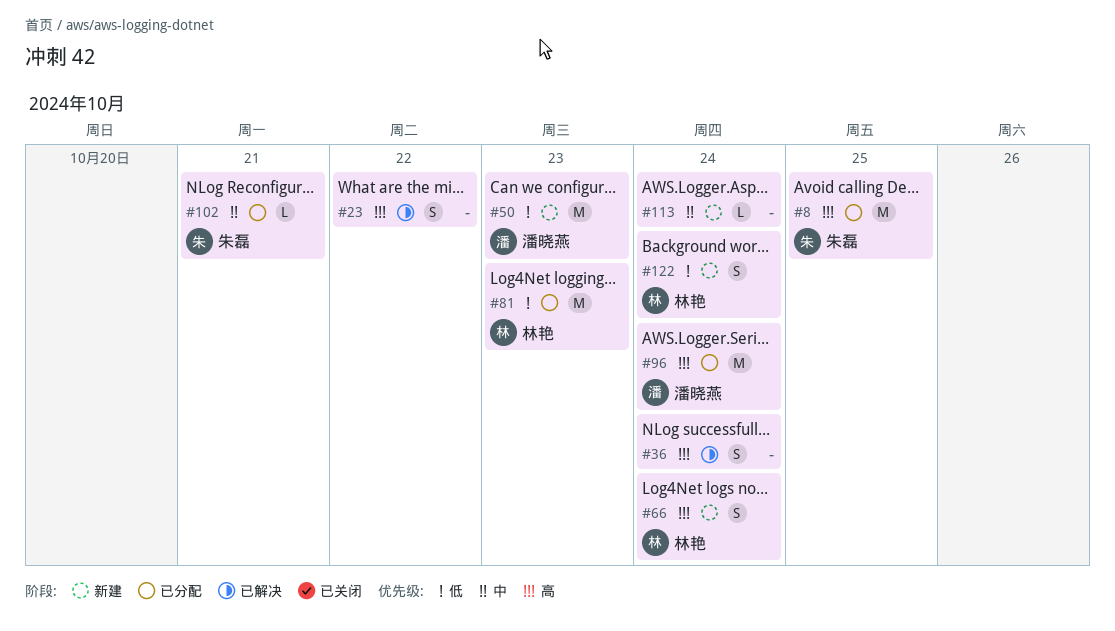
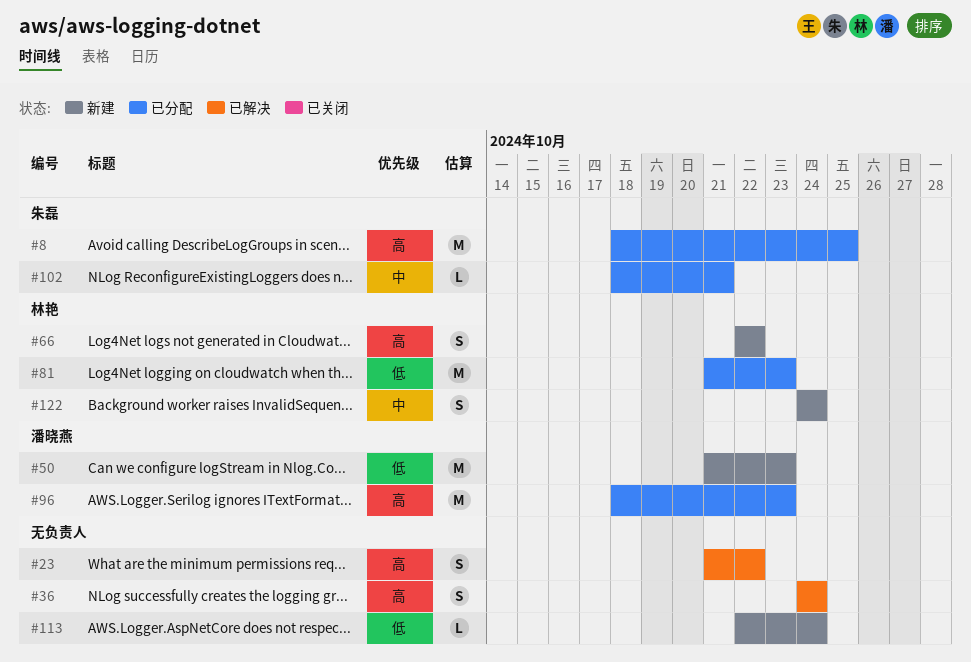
#66, due: Oct 24 -> Oct 22
#96, due: Oct 24 -> Oct 23
#113, priority: 中 -> 低
#122, priority: 低 -> 中

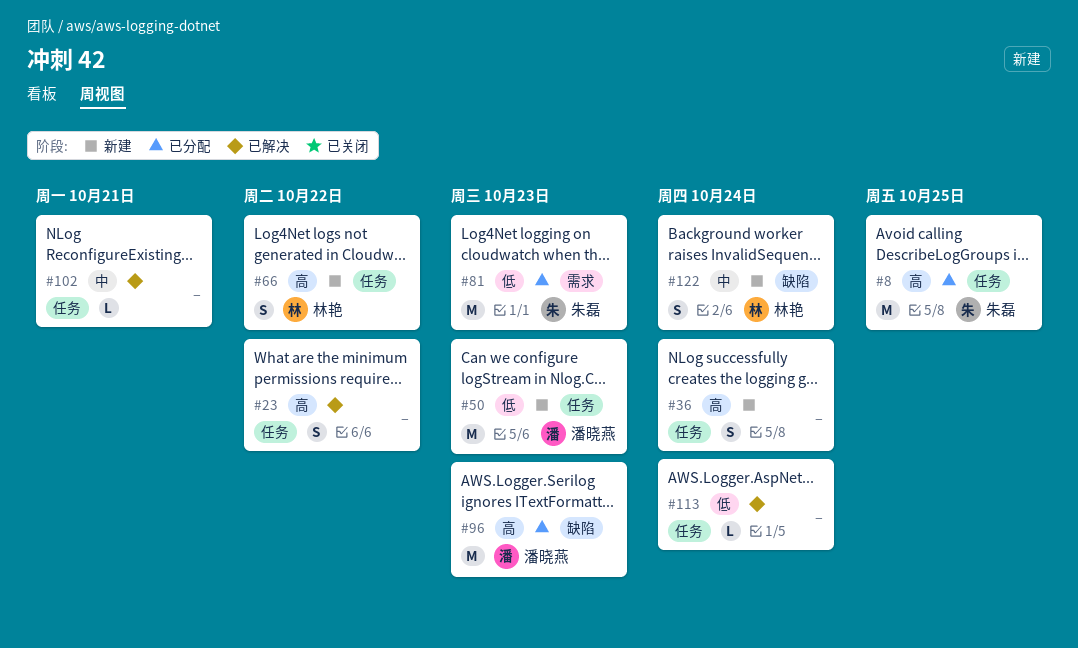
#36, status: 已解决 -> 新建
#81, owner: 林艳 -> 朱磊
#102, status: 已分配 -> 已解决
#102, owner: 朱磊 -> none
#113, status: 新建 -> 已解决

